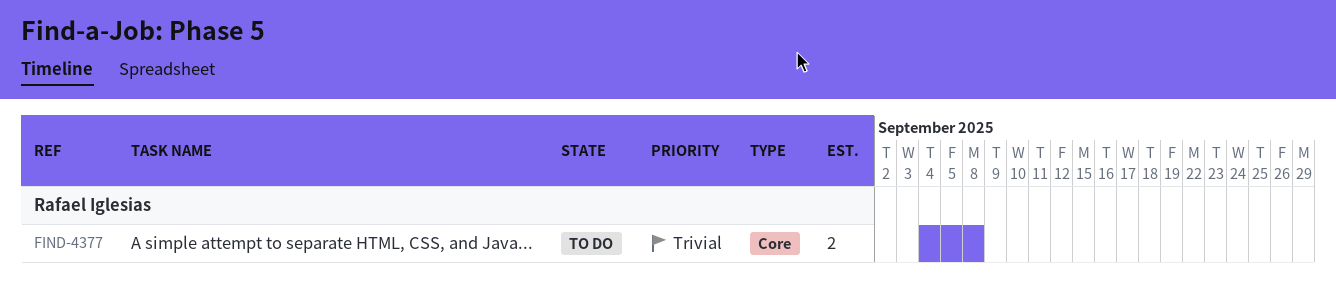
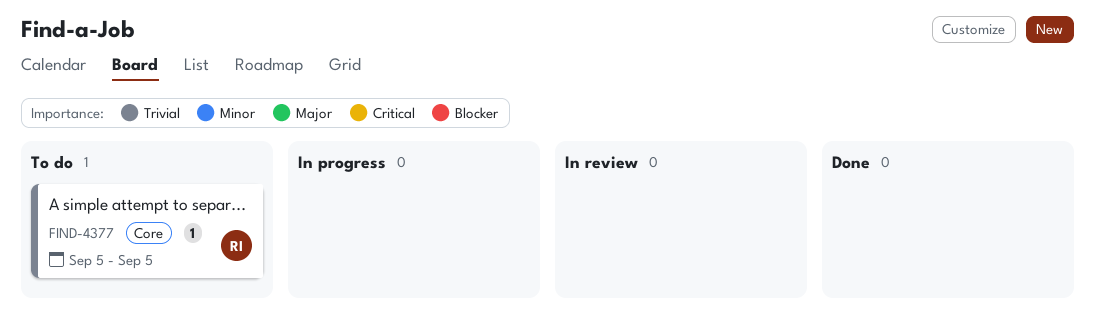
FIND-4377, estimate: 2 -> 1
FIND-4377, start: Sep 4 -> Sep 5
FIND-4377, due: Sep 8 -> Sep 5

